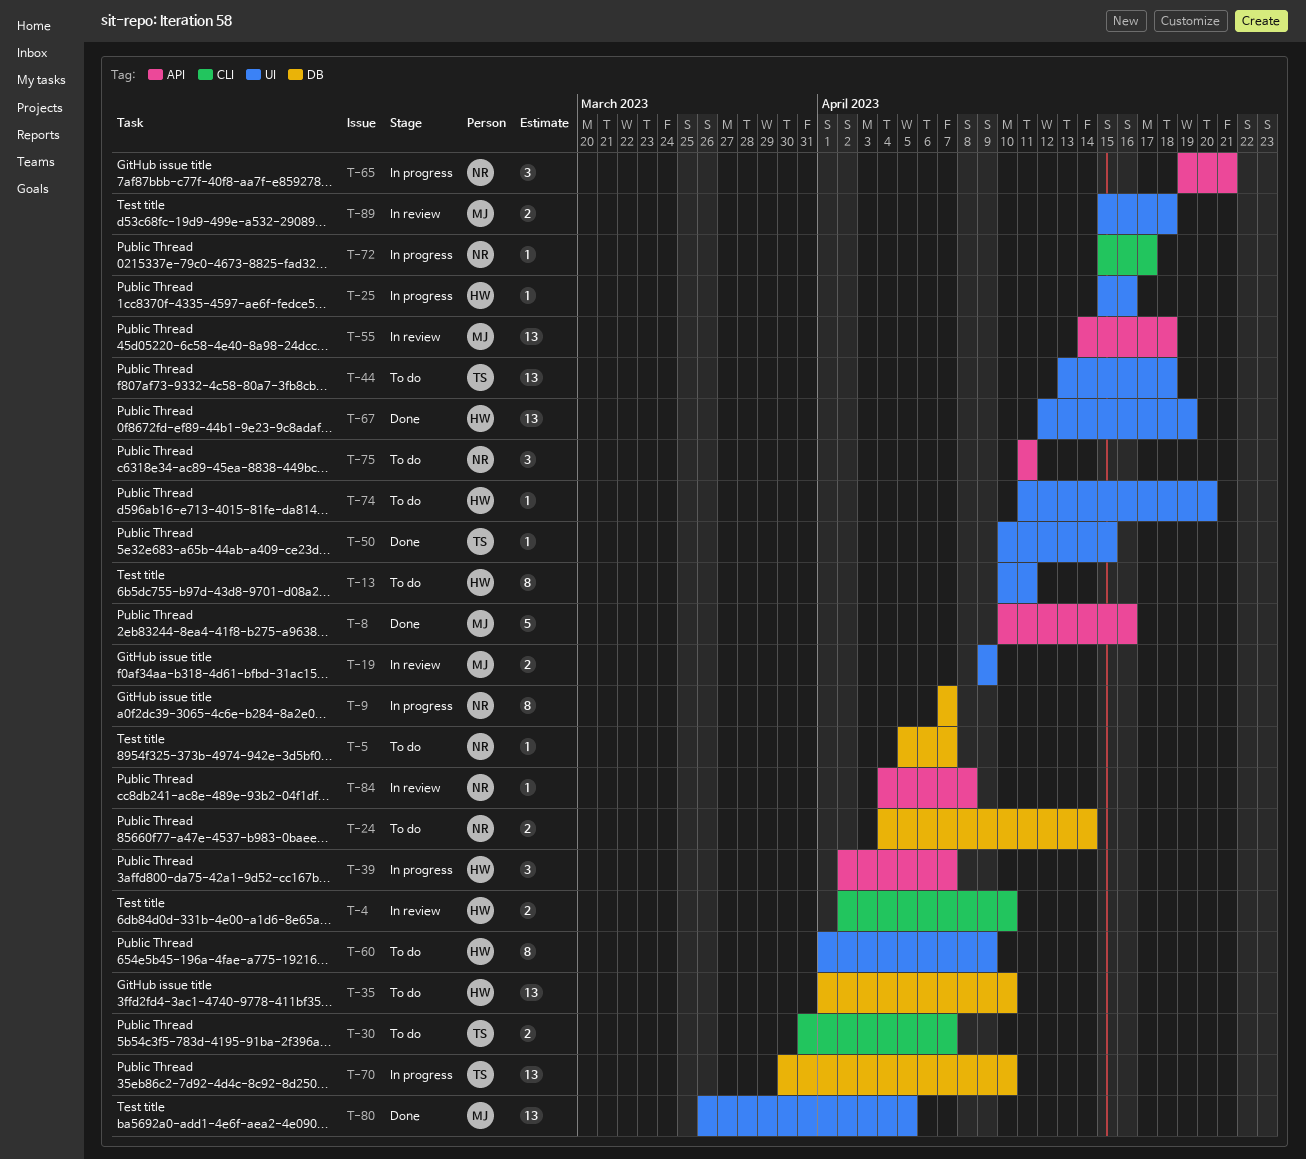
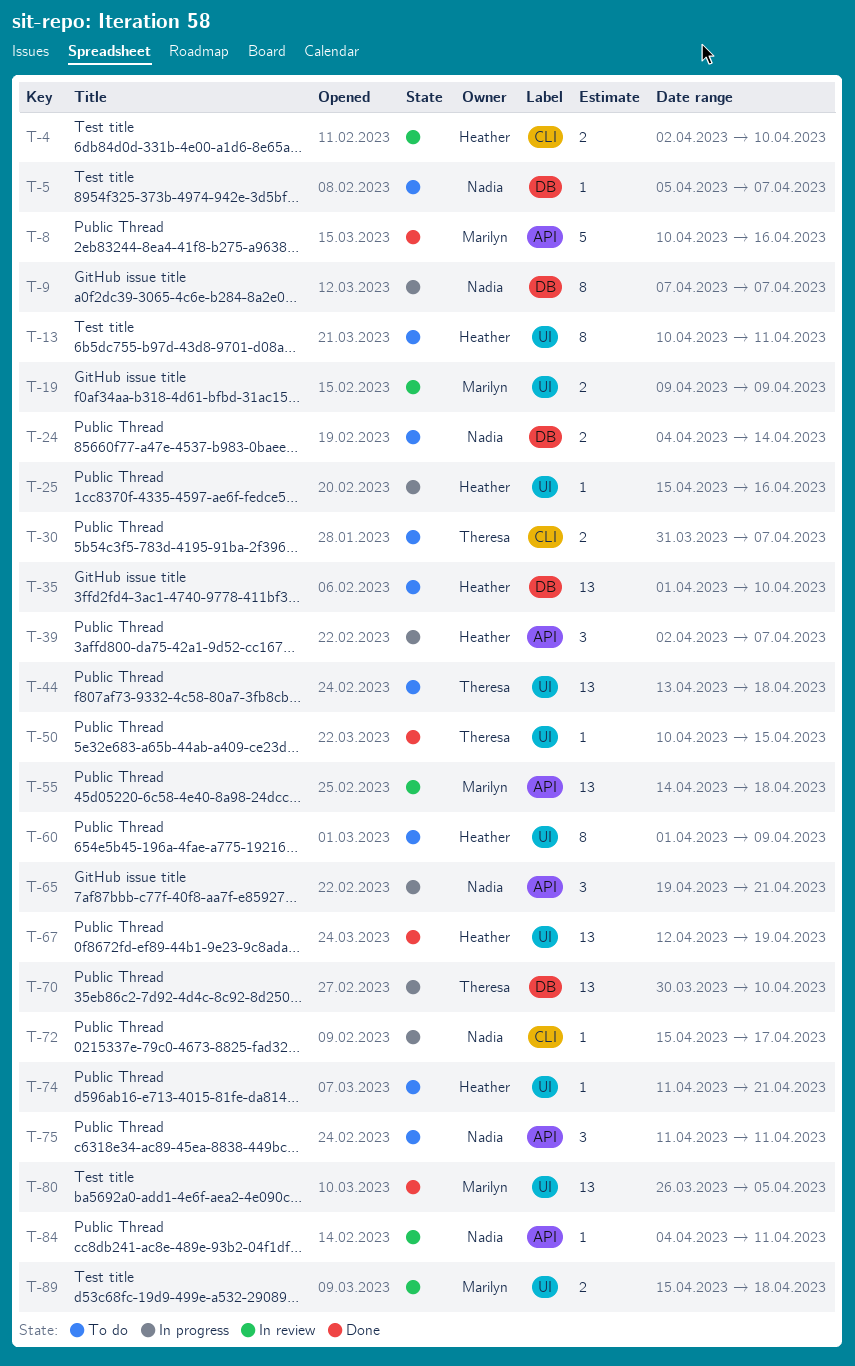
T-74, due: Apr 20 -> Apr 21
T-84, due: Apr 8 -> Apr 11

